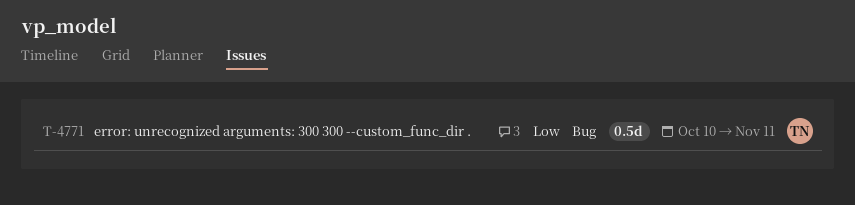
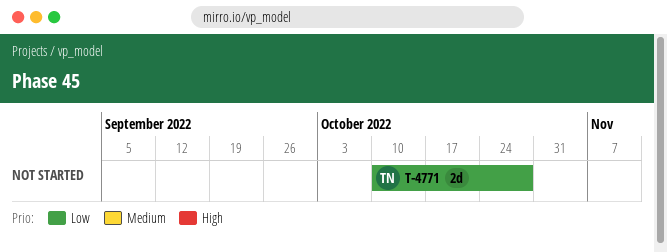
T-4771, estimate: 0.5d -> 2d
T-4771, due: Nov 11 -> Oct 28

